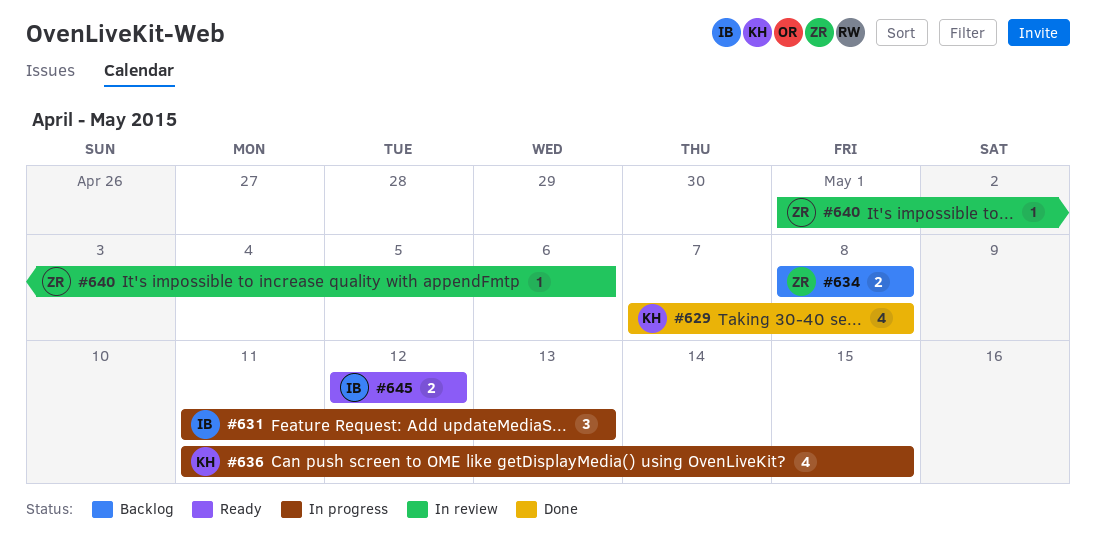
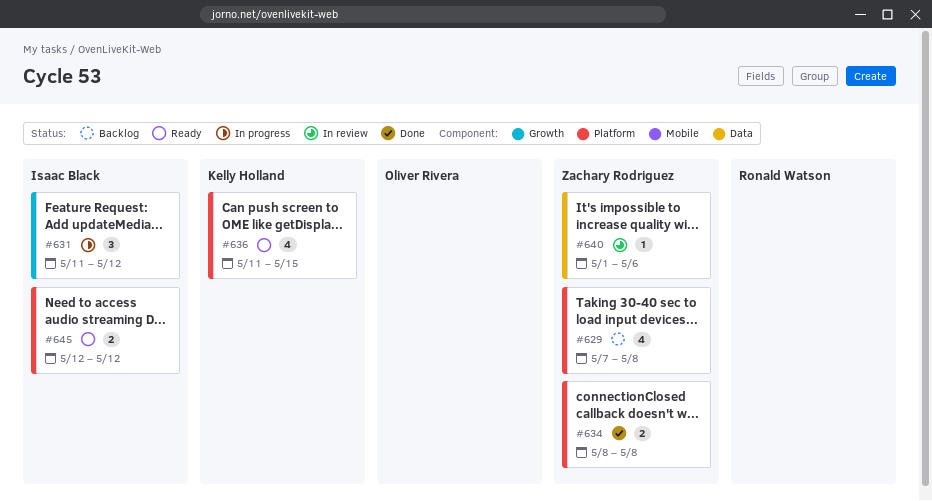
#629, status: Done -> Backlog
#629, owner: Kelly Holland -> Zachary Rodriguez
#631, due: May 13 -> May 12
#634, status: Backlog -> Done
#636, status: In progress -> Ready

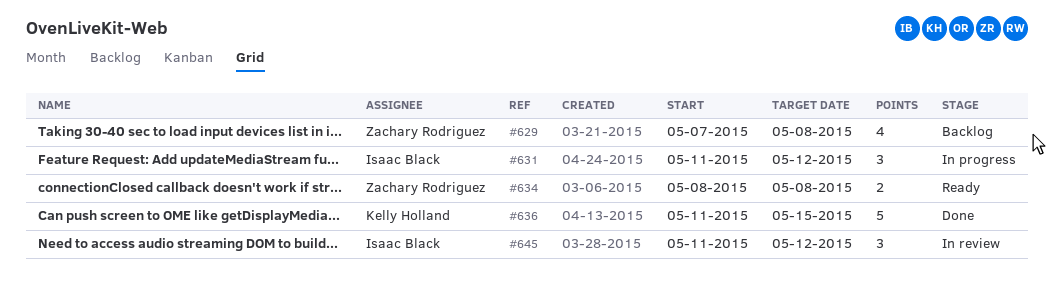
#634, status: Done -> Ready
#636, status: Ready -> Done
#636, estimate: 4 -> 5
#640: present -> none
#645, status: Ready -> In review
#645, estimate: 2 -> 3
#645, start: May 12 -> May 11

